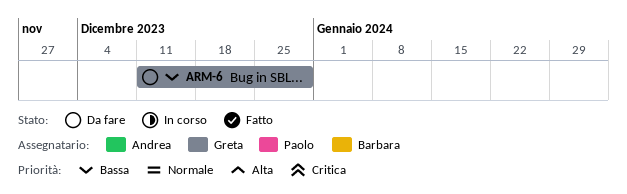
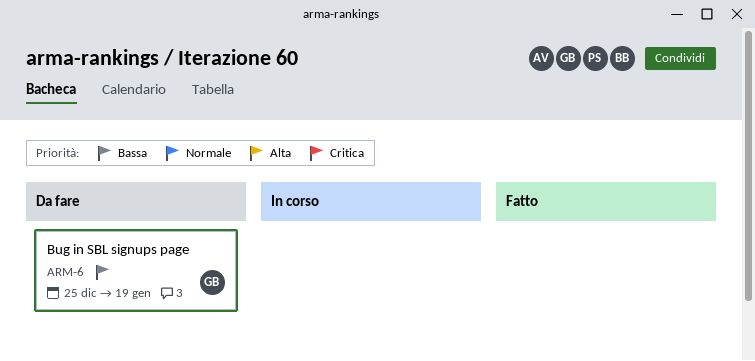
ARM-6, start: Dec 11 -> Dec 25
ARM-6, due: Dec 29 -> Jan 19

